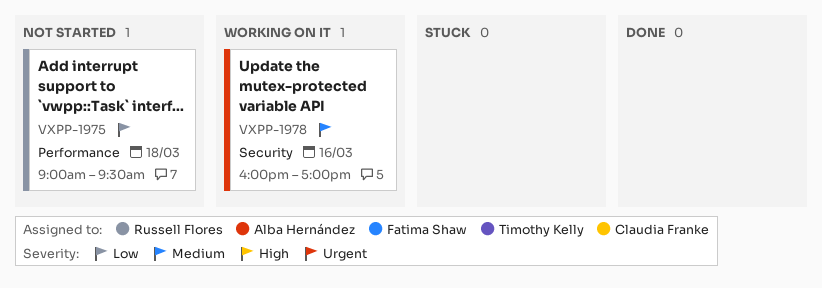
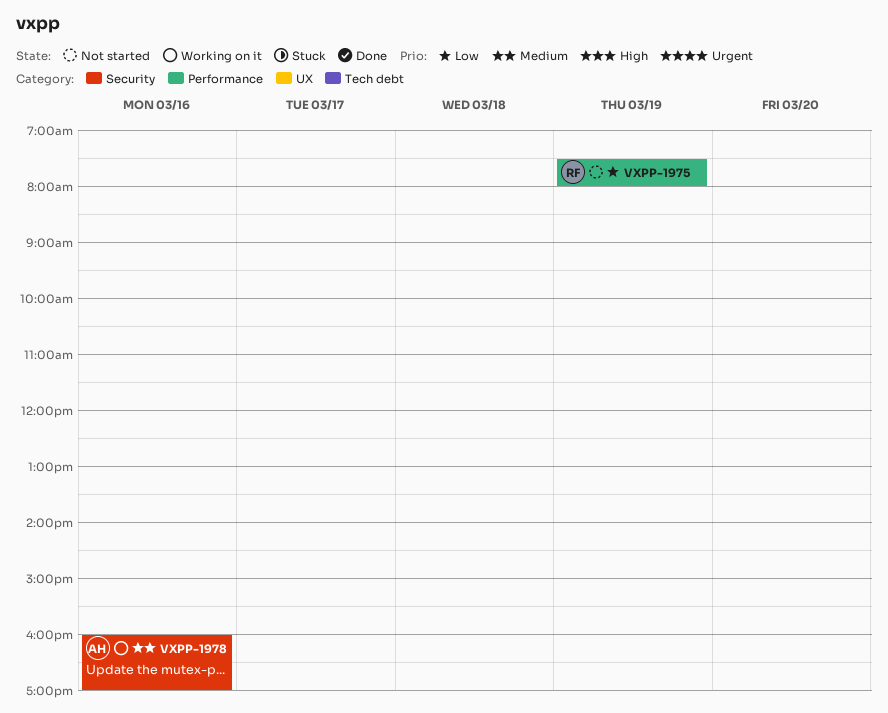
VXPP-1975, day: Mar 18 -> Mar 19
VXPP-1975, begins: 09:00 -> 07:30
VXPP-1975, ends: 09:30 -> 08:00

